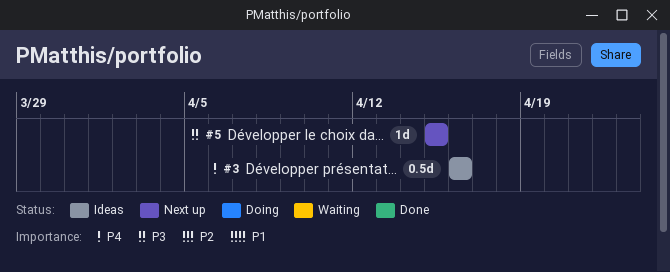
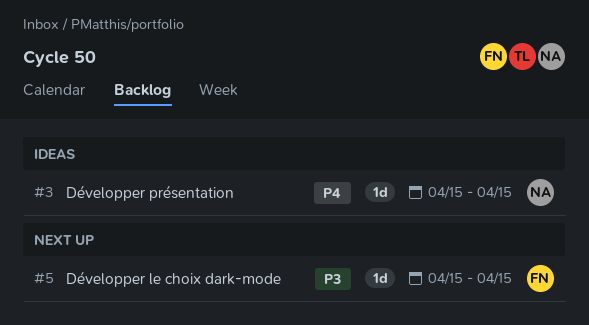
#3, estimate: 0.5d -> 1d
#3, start: Apr 16 -> Apr 15
#3, due: Apr 16 -> Apr 15

